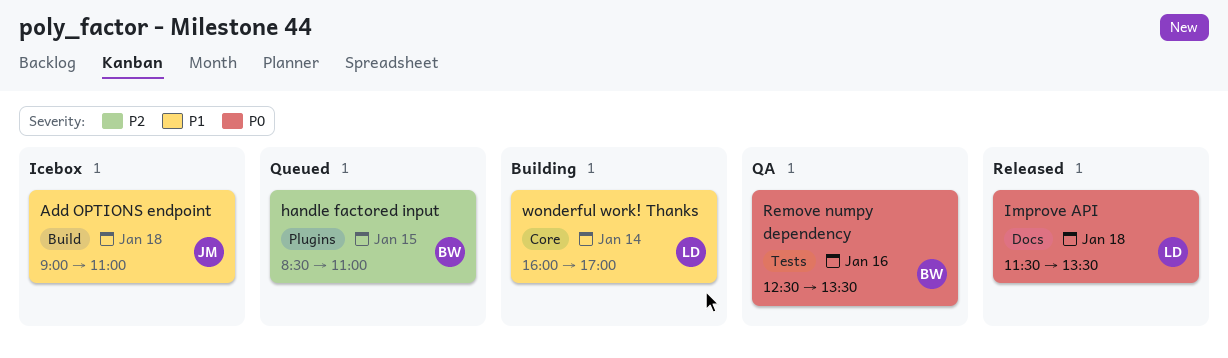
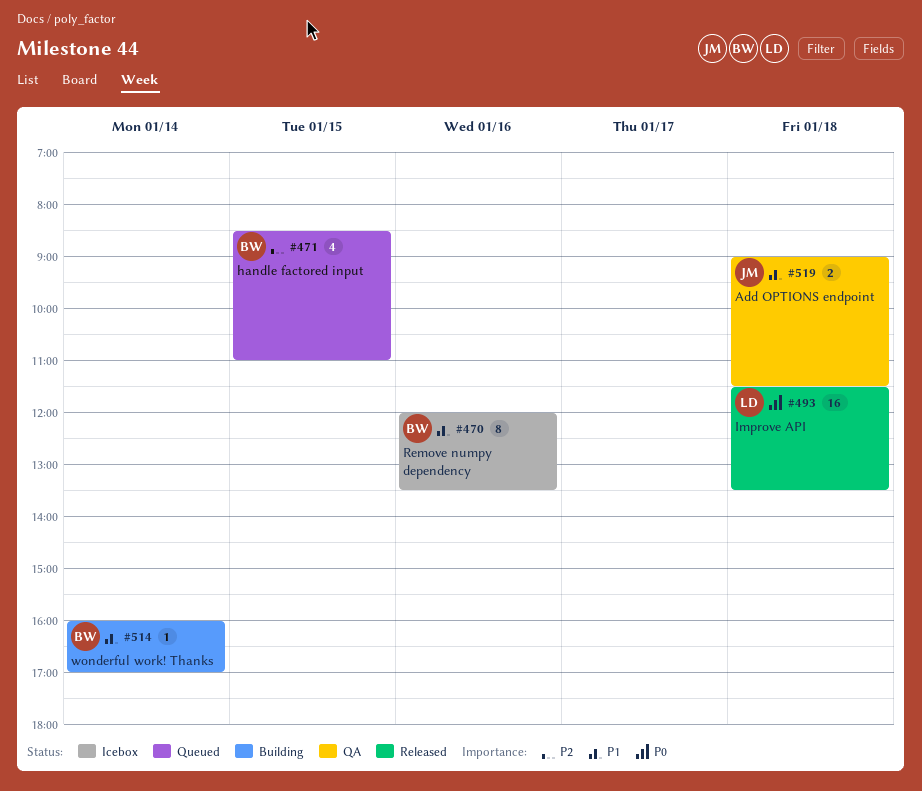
Add OPTIONS endpoint, status: Icebox -> QA
Add OPTIONS endpoint, ends: 11:00 -> 11:30
Remove numpy dependency, status: QA -> Icebox
Remove numpy dependency, priority: P0 -> P1
Remove numpy dependency, begins: 12:30 -> 12:00
wonderful work! Thanks, owner: LD -> BW

